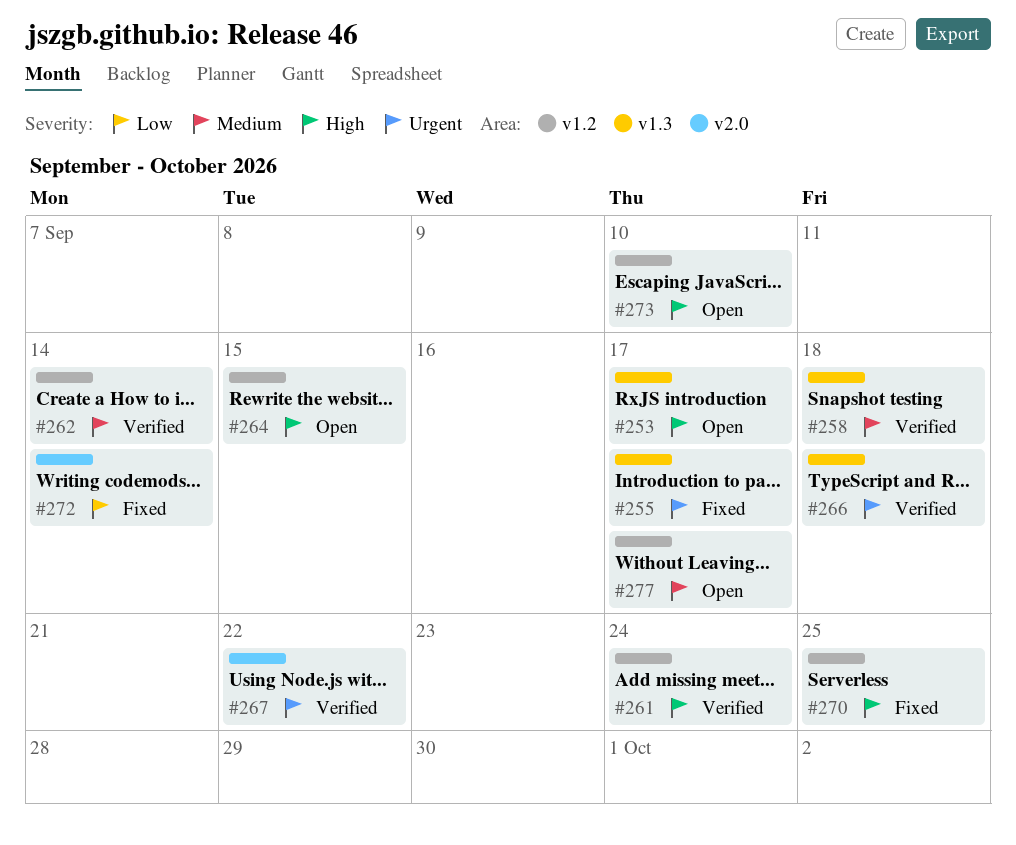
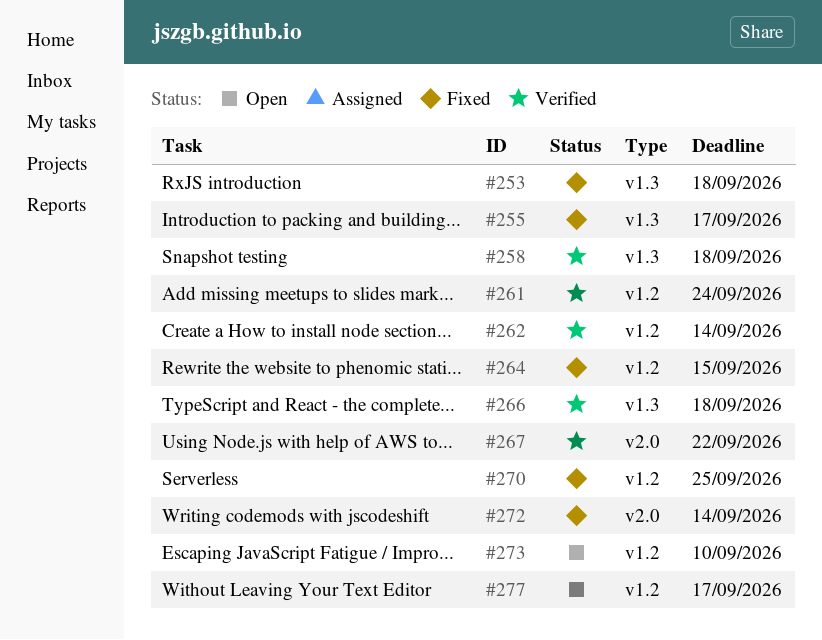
#253, status: Open -> Fixed
#253, due: Sep 17 -> Sep 18
#264, status: Open -> Fixed

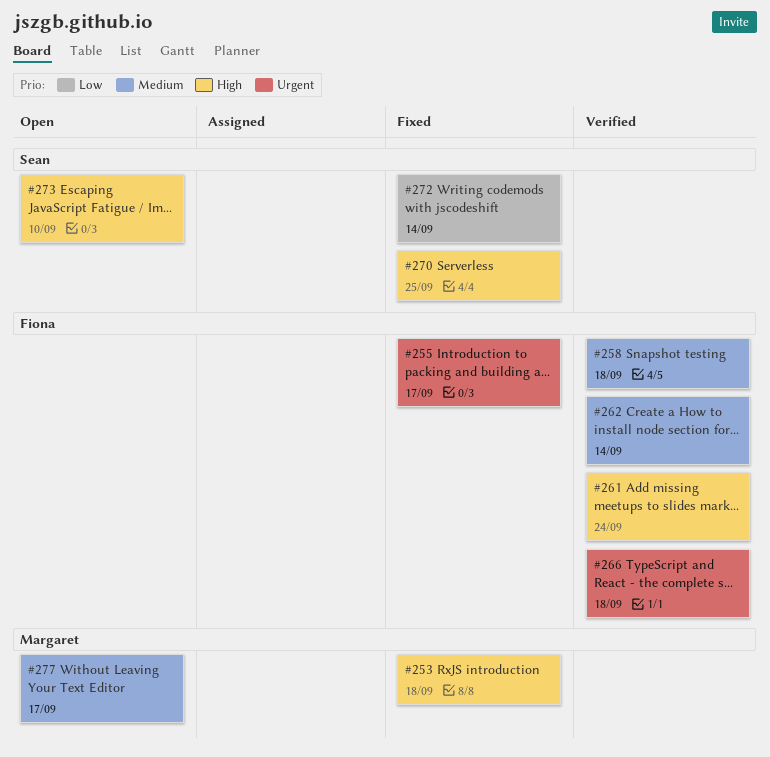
#264: present -> none
#267: present -> none

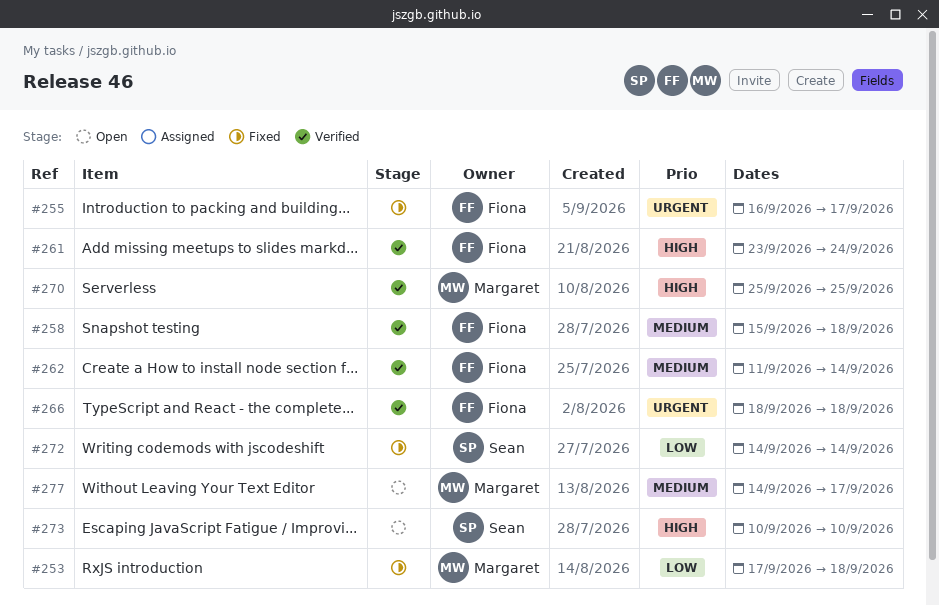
#253, priority: High -> Low
#270, status: Fixed -> Verified
#270, owner: Sean -> Margaret

